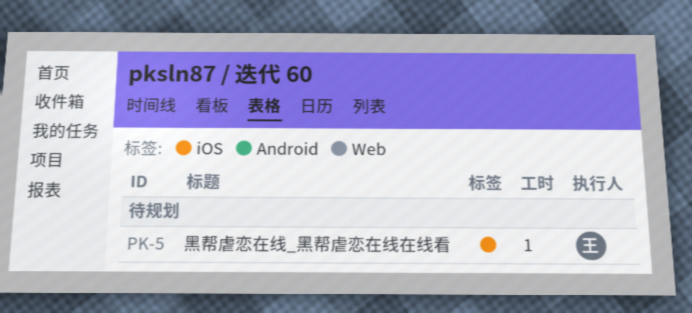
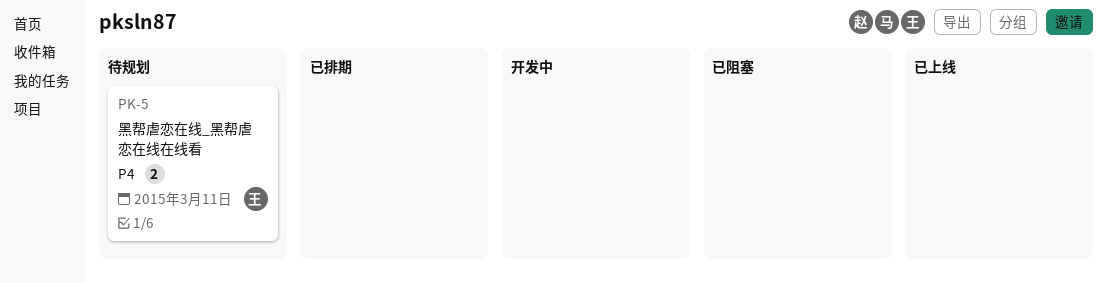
PK-5, estimate: 1 -> 2

